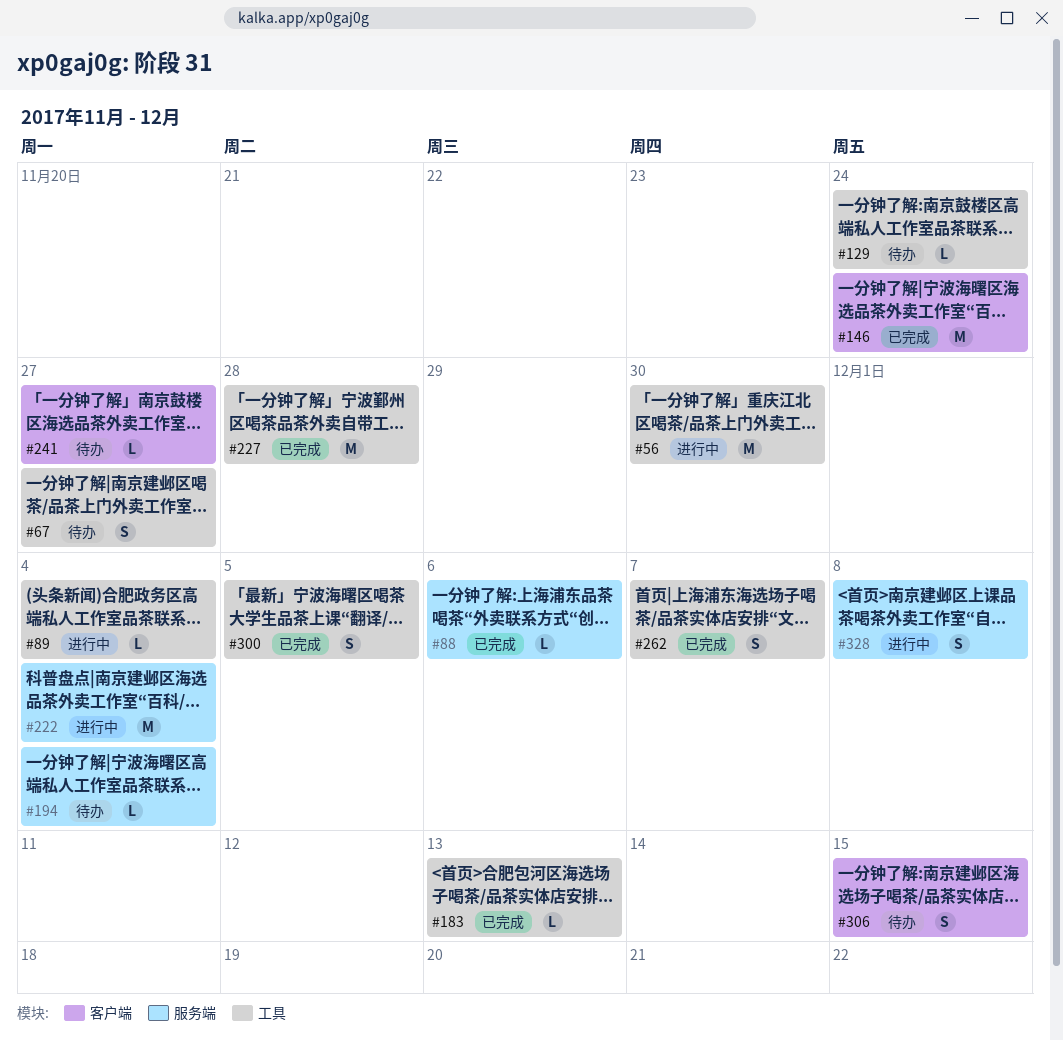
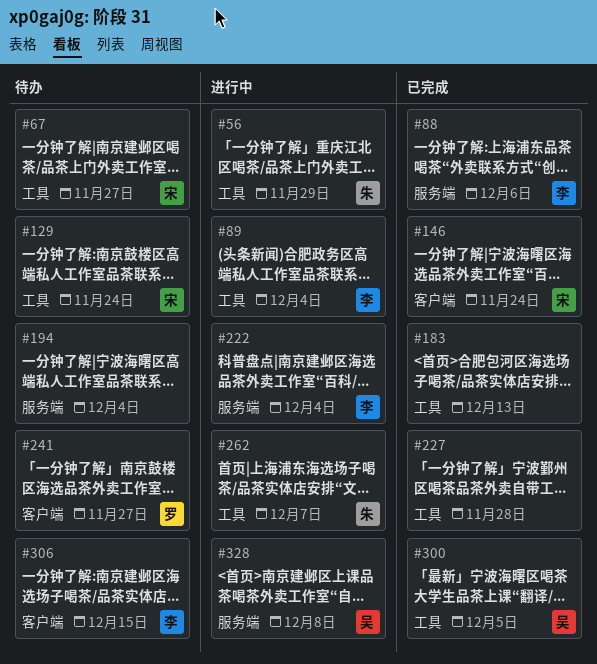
#56, due: Nov 30 -> Nov 29
#262, status: 已完成 -> 进行中

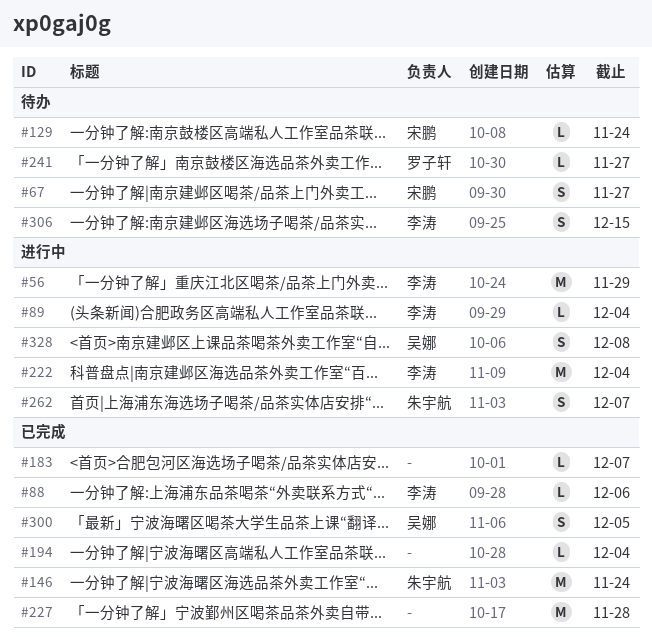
#56, owner: 朱宇航 -> 李涛
#146, owner: 宋鹏 -> 朱宇航
#183, due: Dec 13 -> Dec 7
#194, status: 待办 -> 已完成

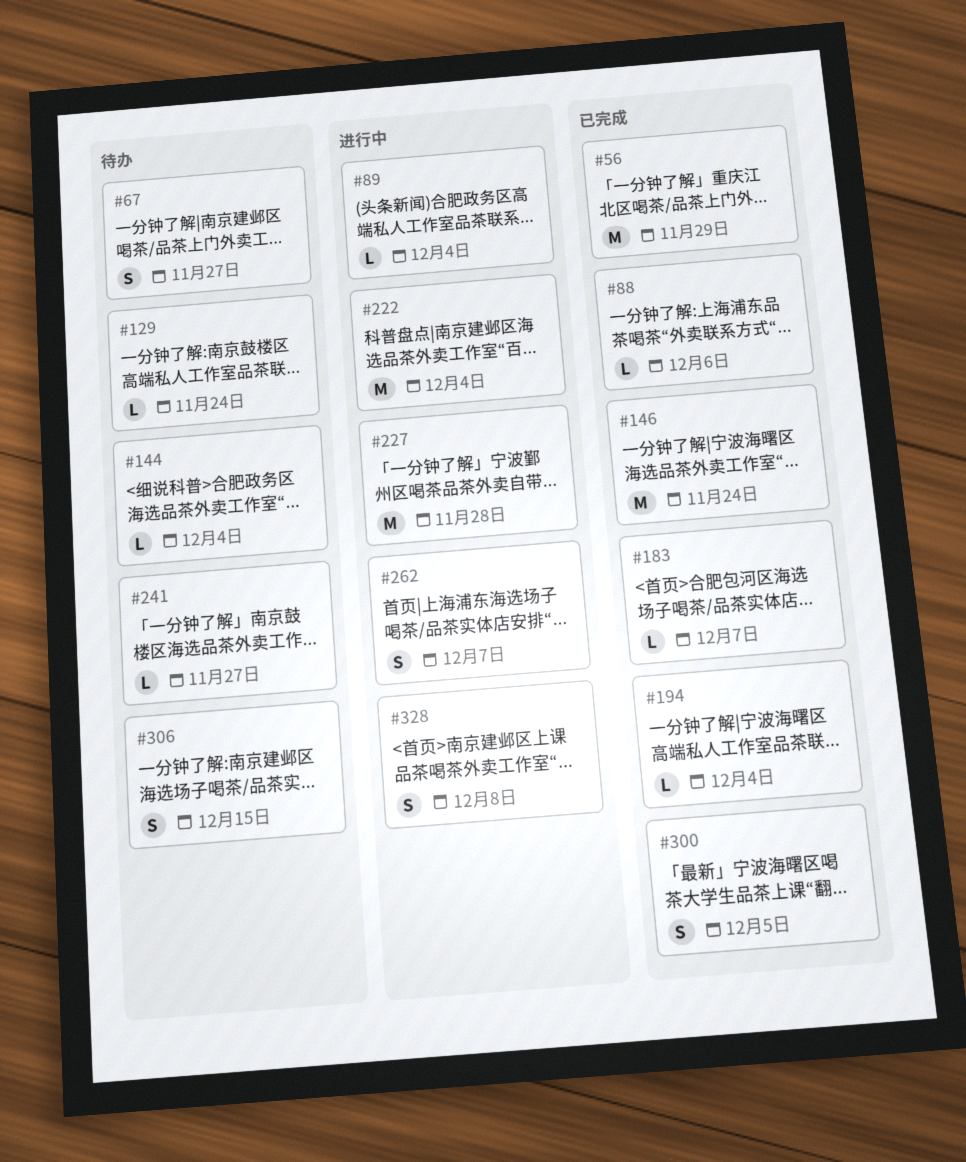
#56, status: 进行中 -> 已完成
#144: none -> present
#227, status: 已完成 -> 进行中

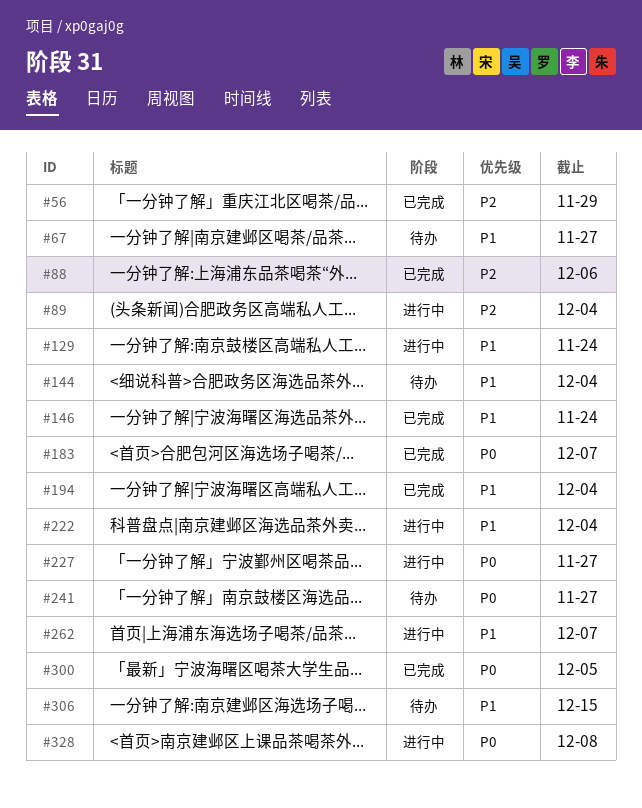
#129, status: 待办 -> 进行中
#227, due: Nov 28 -> Nov 27

